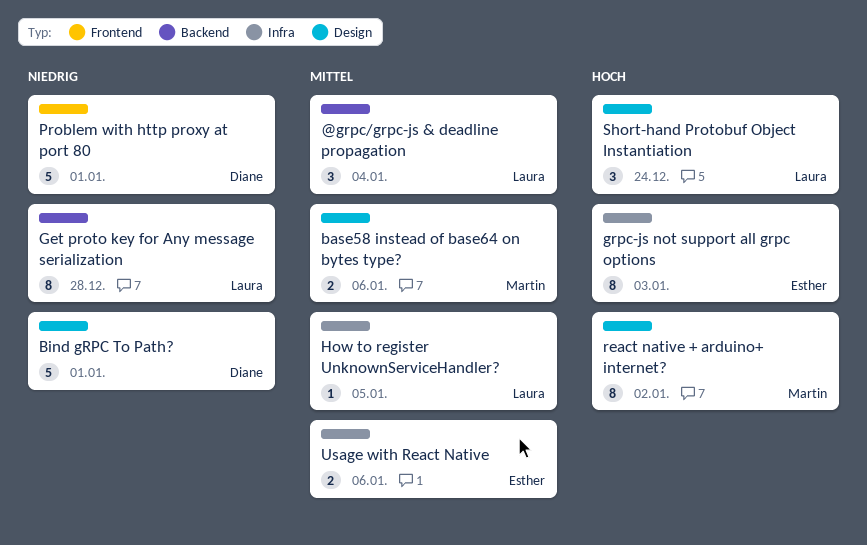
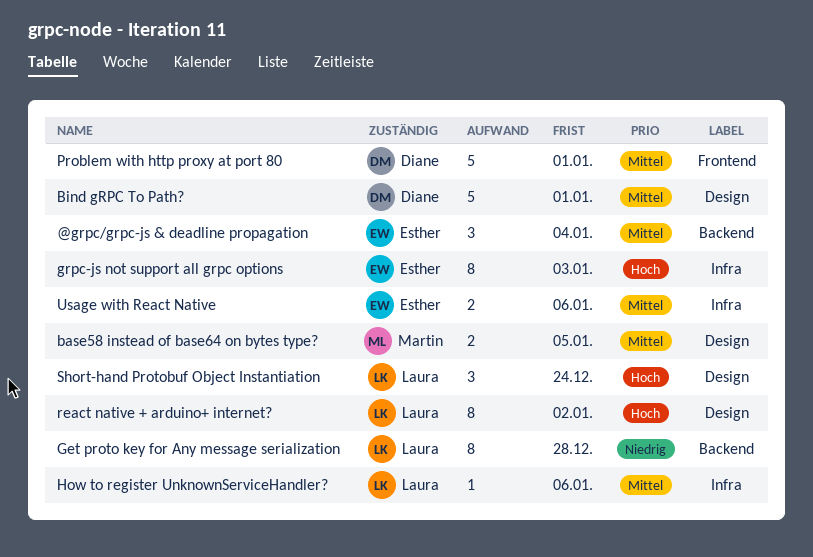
@grpc/grpc-js & deadline propagation, owner: Laura -> Esther
base58 instead of base64 on bytes type?, due: Jan 6 -> Jan 5
Bind gRPC To Path?, priority: Niedrig -> Mittel
How to register UnknownServiceHandler?, due: Jan 5 -> Jan 6
Problem with http proxy at port 80, priority: Niedrig -> Mittel
react native + arduino+ internet?, owner: Martin -> Laura

